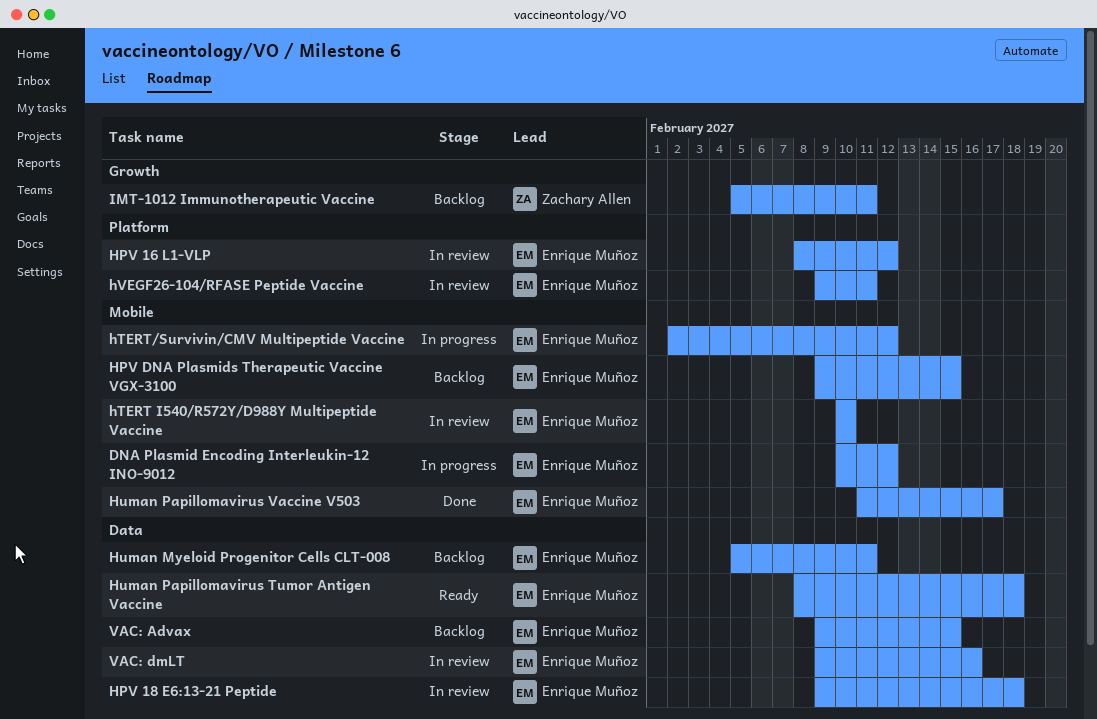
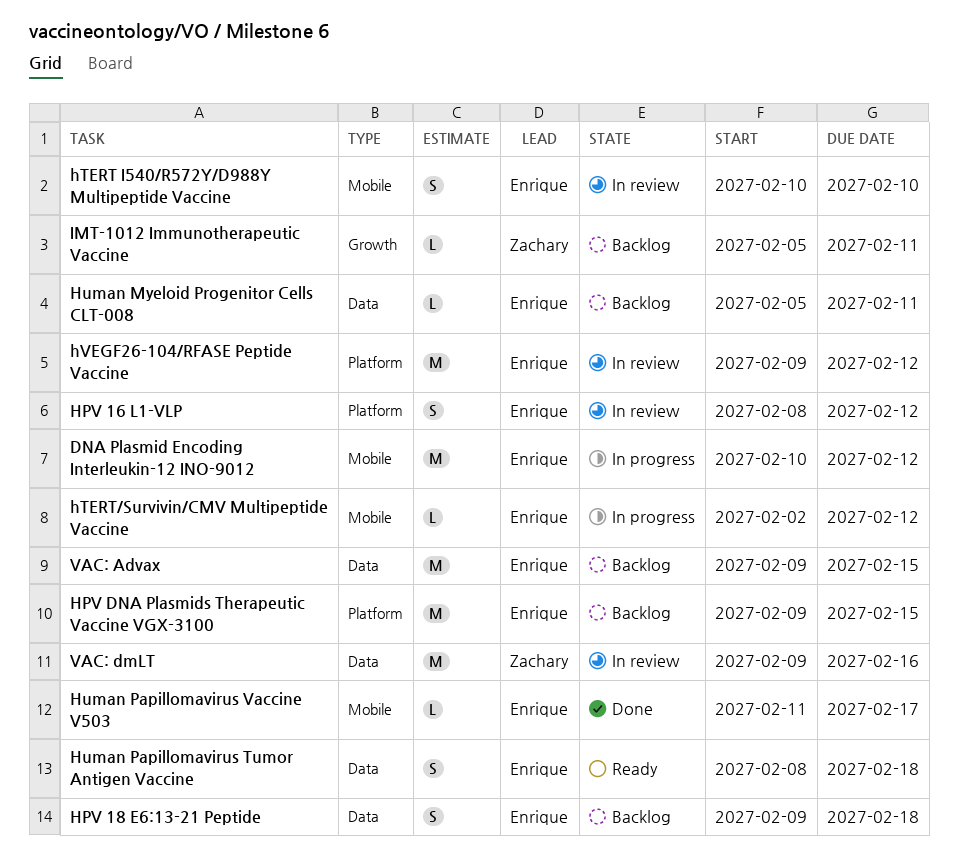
HPV 18 E6:13-21 Peptide, status: In review -> Backlog
HPV DNA Plasmids Therapeutic Vaccine VGX-3100, label: Mobile -> Platform
hVEGF26-104/RFASE Peptide Vaccine, due: Feb 11 -> Feb 12
VAC: dmLT, owner: Enrique Muñoz -> Zachary Allen

